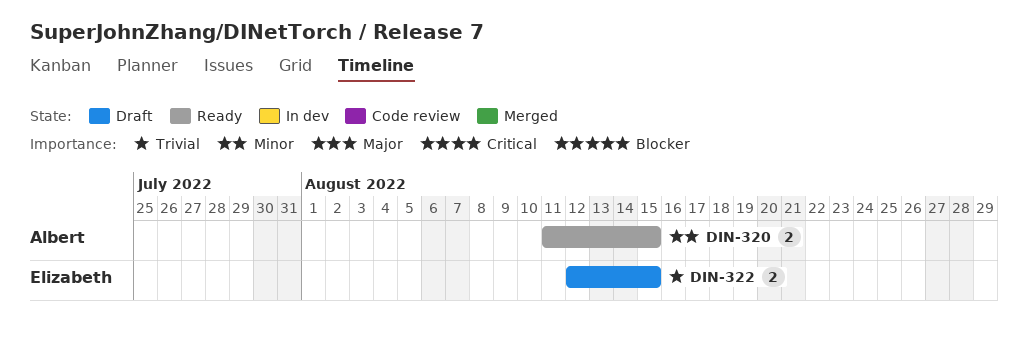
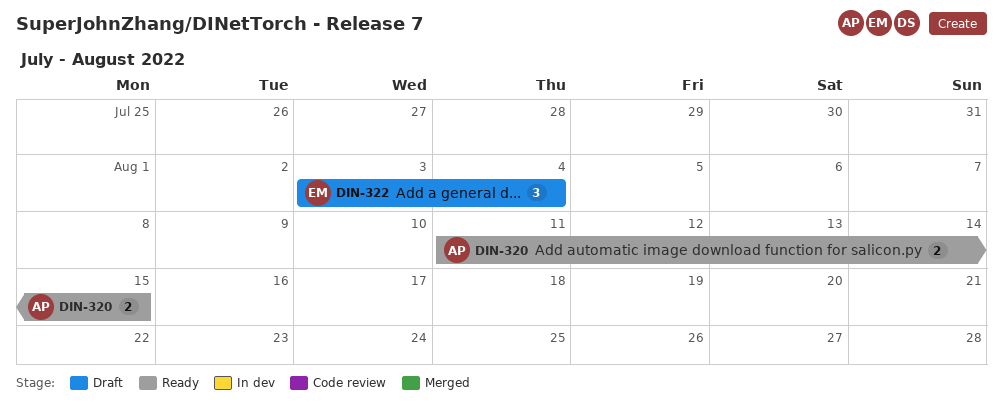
DIN-322, estimate: 2 -> 3
DIN-322, start: Aug 12 -> Aug 3
DIN-322, due: Aug 15 -> Aug 4

